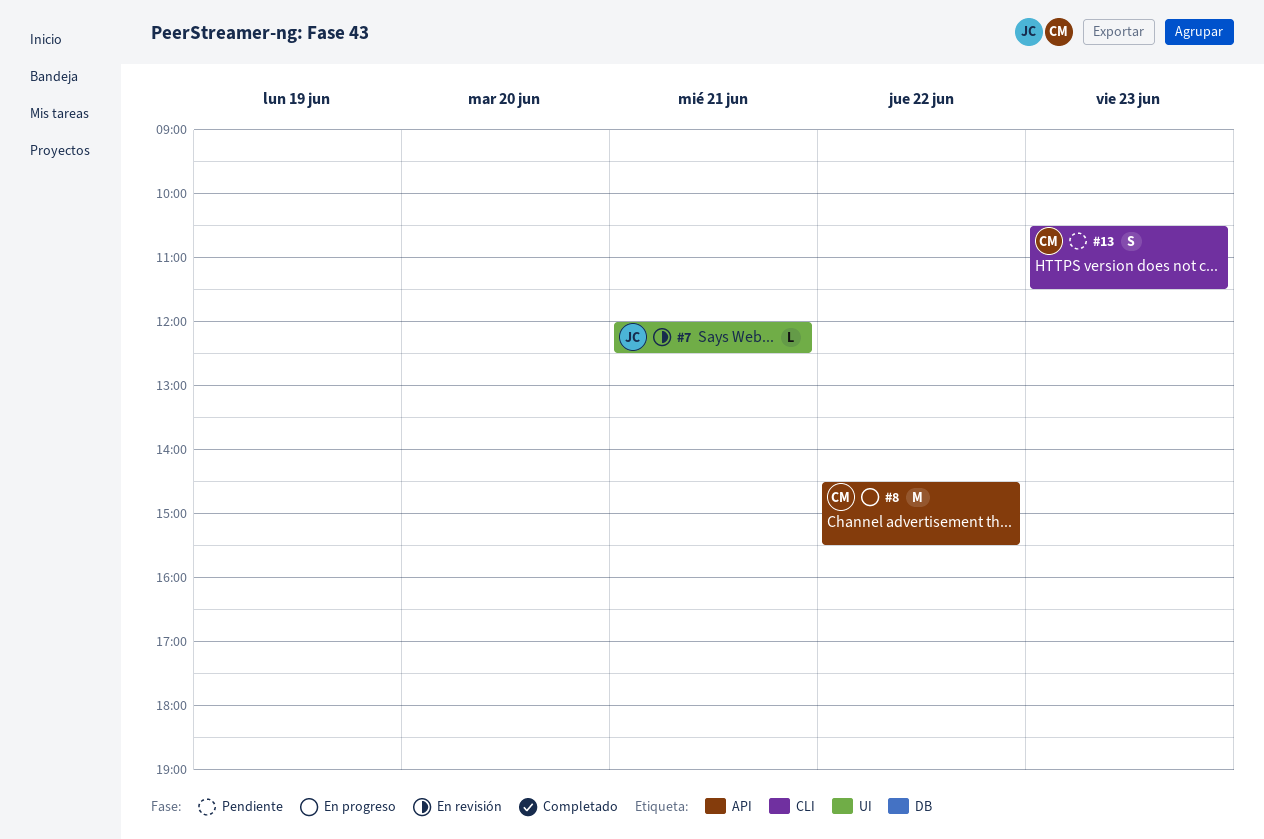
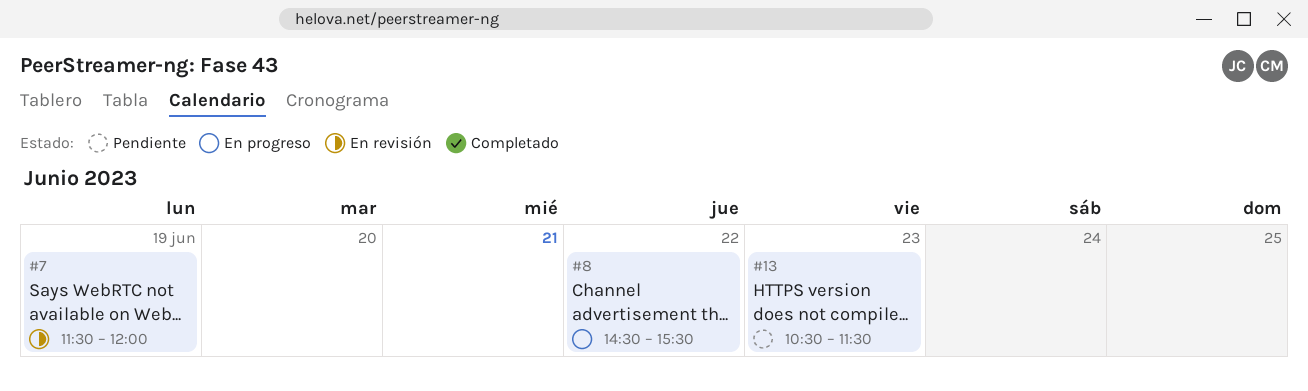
#7, day: Jun 21 -> Jun 19
#7, begins: 12:00 -> 11:30
#7, ends: 12:30 -> 12:00

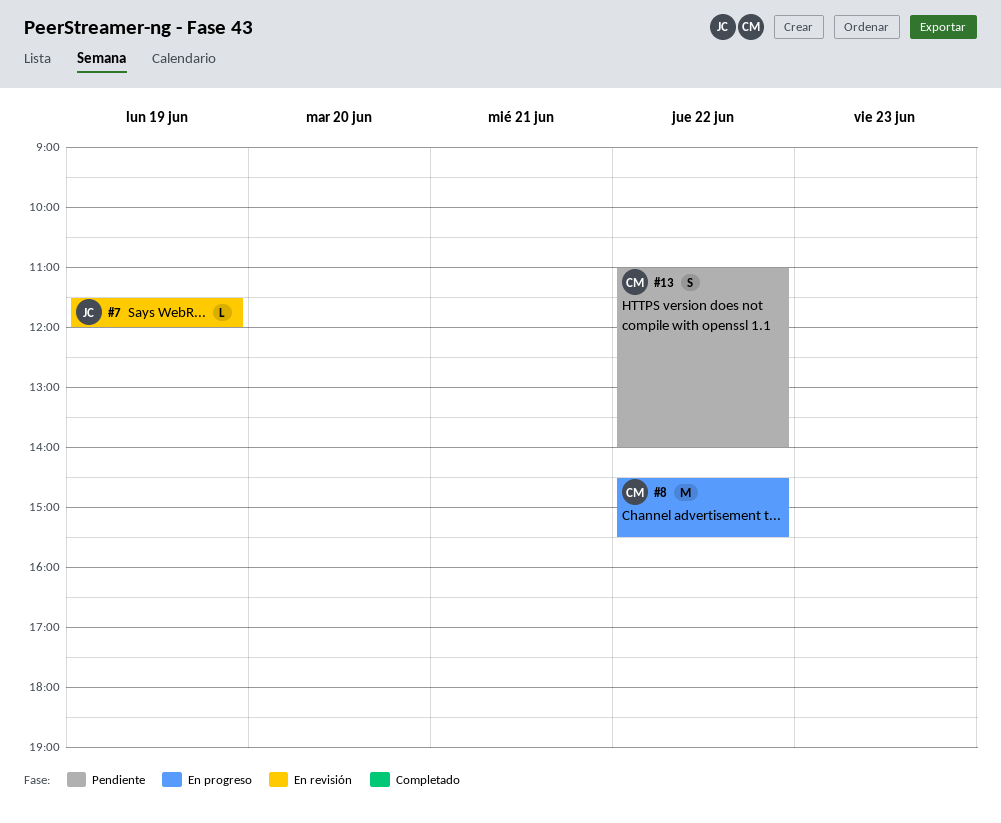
#13, day: Jun 23 -> Jun 22
#13, begins: 10:30 -> 11:00
#13, ends: 11:30 -> 14:00

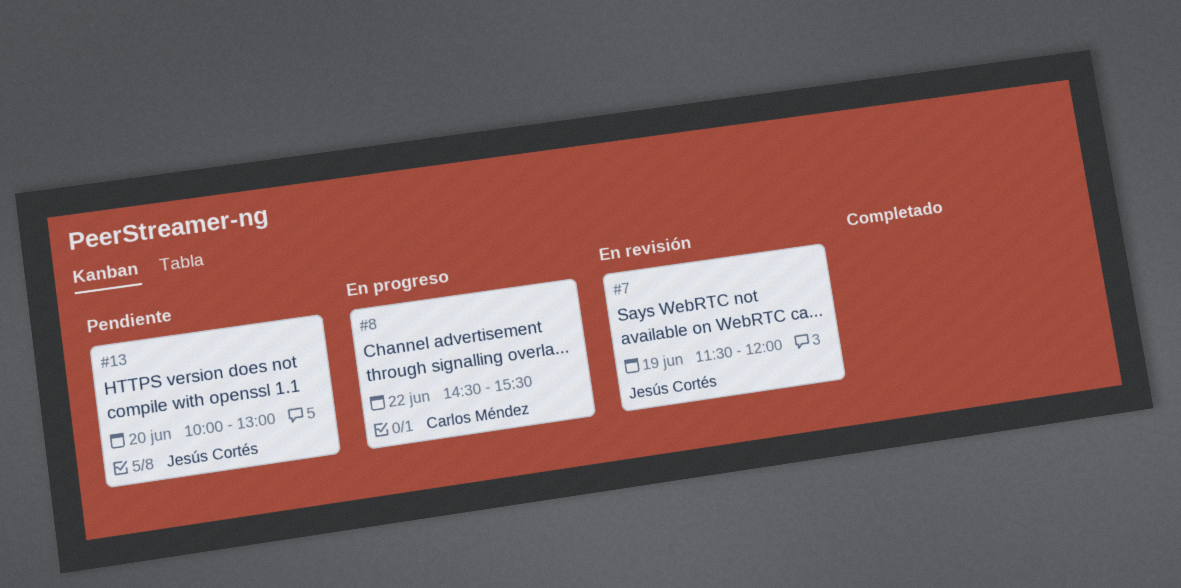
#13, owner: Carlos Méndez -> Jesús Cortés
#13, day: Jun 22 -> Jun 20
#13, begins: 11:00 -> 10:00
#13, ends: 14:00 -> 13:00

